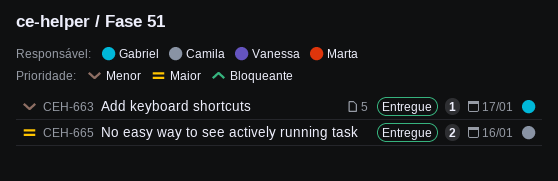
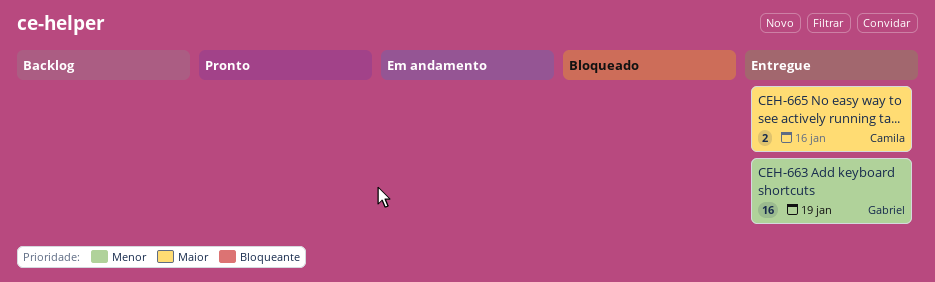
CEH-663, estimate: 1 -> 16
CEH-663, due: Jan 17 -> Jan 19

